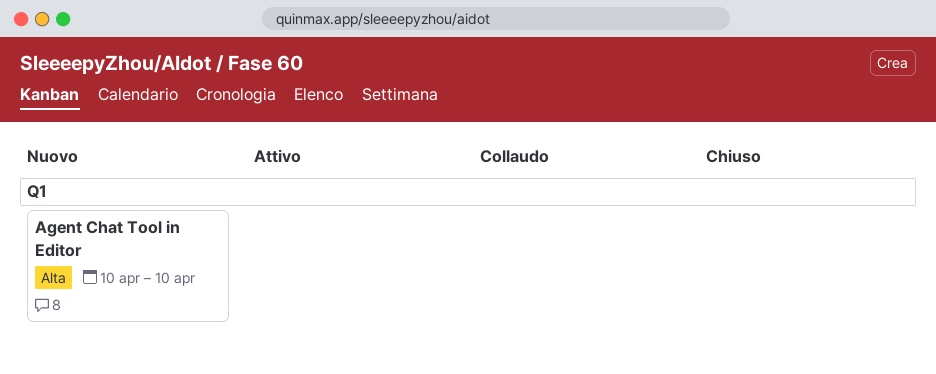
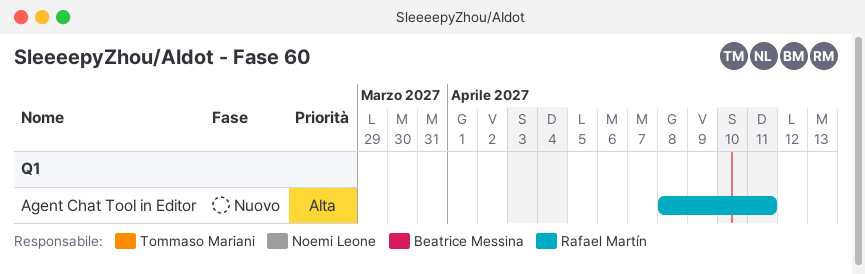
Agent Chat Tool in Editor, start: Apr 10 -> Apr 8
Agent Chat Tool in Editor, due: Apr 10 -> Apr 11

